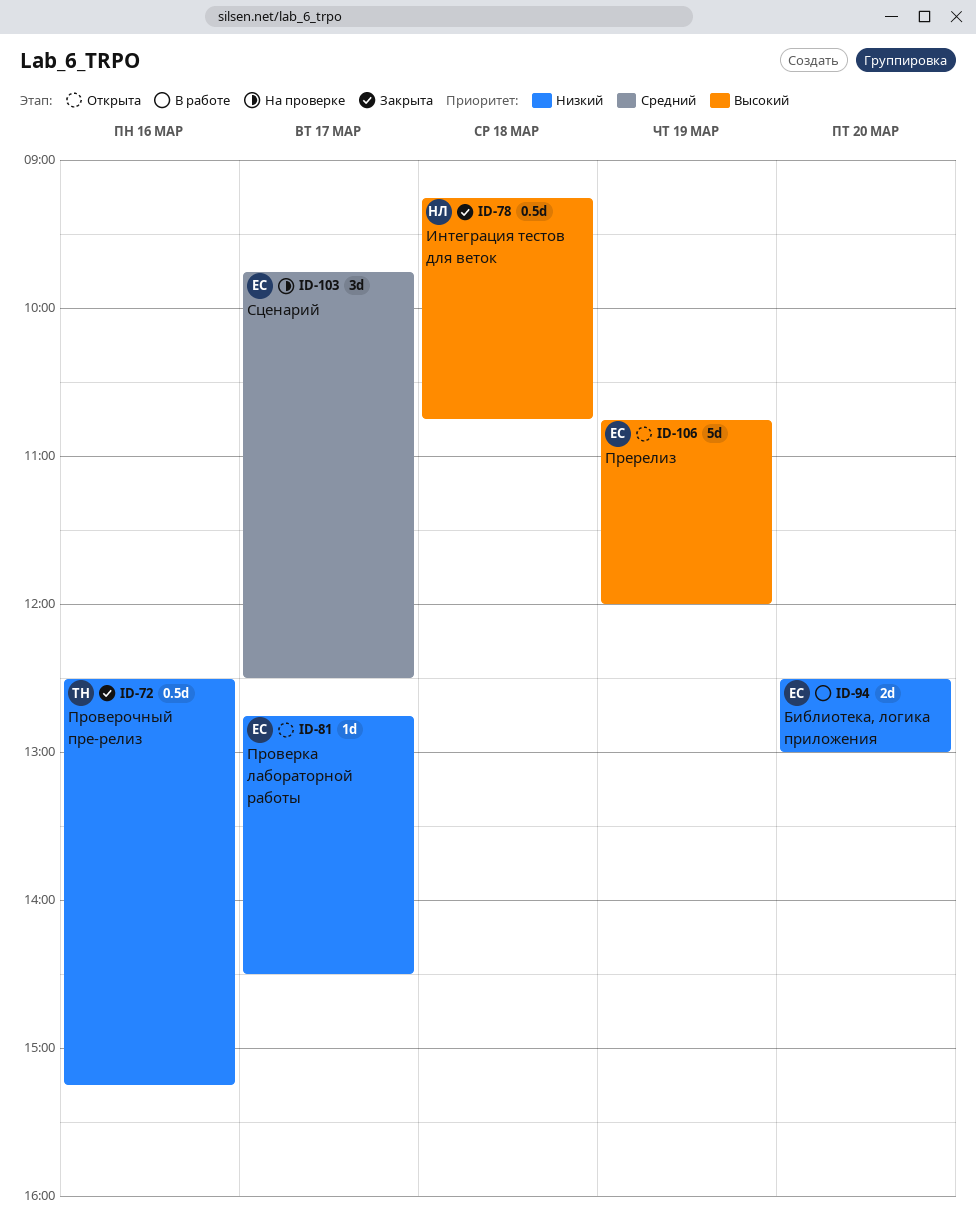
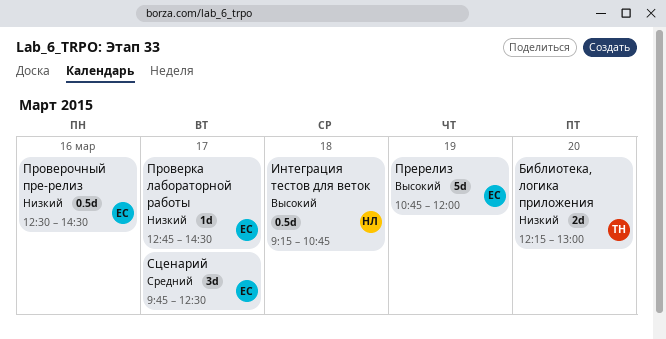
Библиотека, логика приложения, owner: ЕС -> ТН
Библиотека, логика приложения, begins: 12:30 -> 12:15
Проверочный пре-релиз, owner: ТН -> ЕС
Проверочный пре-релиз, ends: 15:15 -> 14:30

